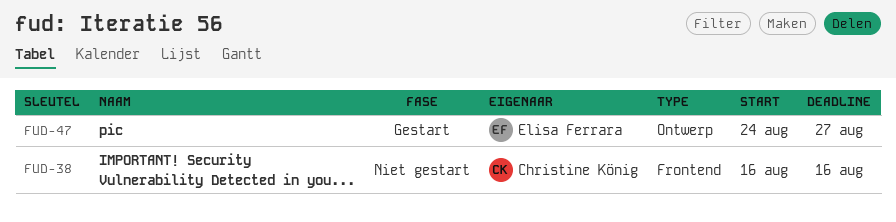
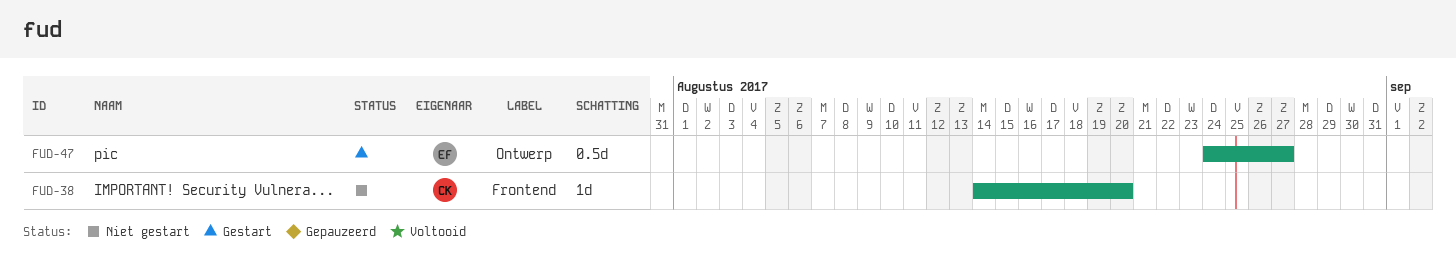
FUD-38, start: Aug 16 -> Aug 14
FUD-38, due: Aug 16 -> Aug 20

